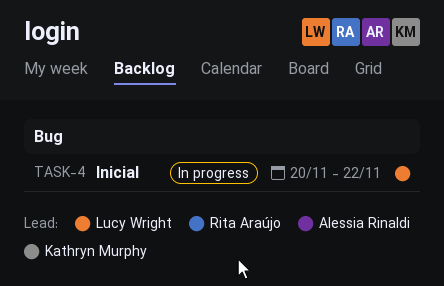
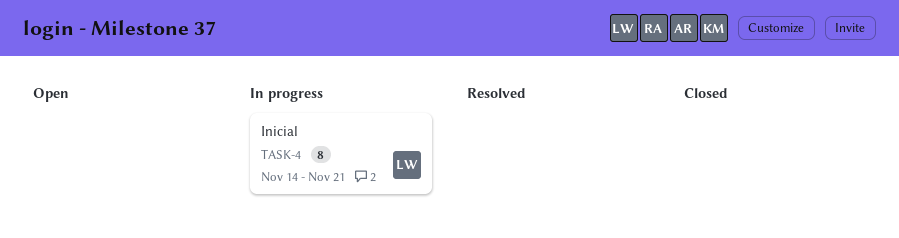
TASK-4, start: Nov 20 -> Nov 14
TASK-4, due: Nov 22 -> Nov 21

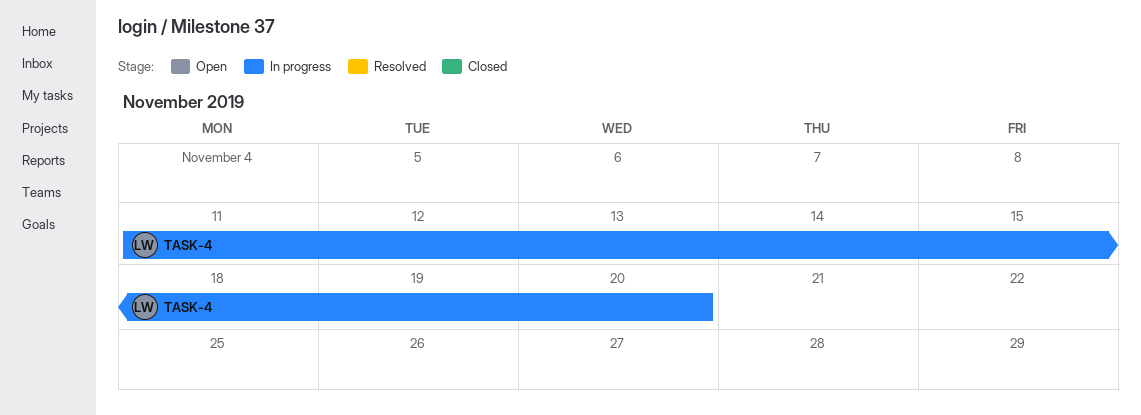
TASK-4, start: Nov 14 -> Nov 11
TASK-4, due: Nov 21 -> Nov 20

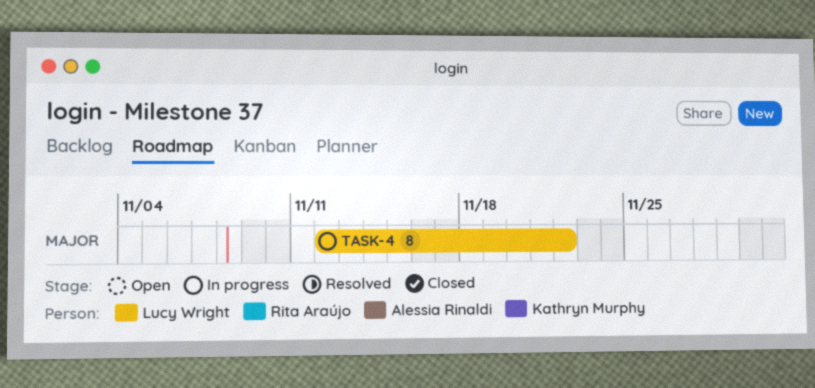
TASK-4, start: Nov 11 -> Nov 12
TASK-4, due: Nov 20 -> Nov 22

